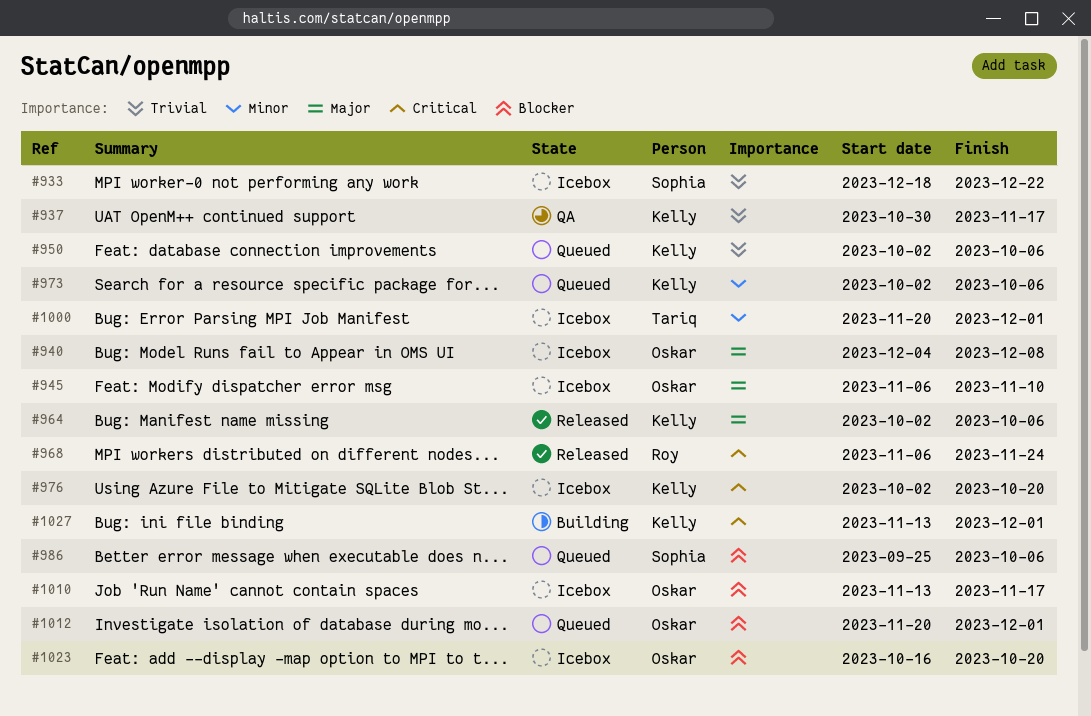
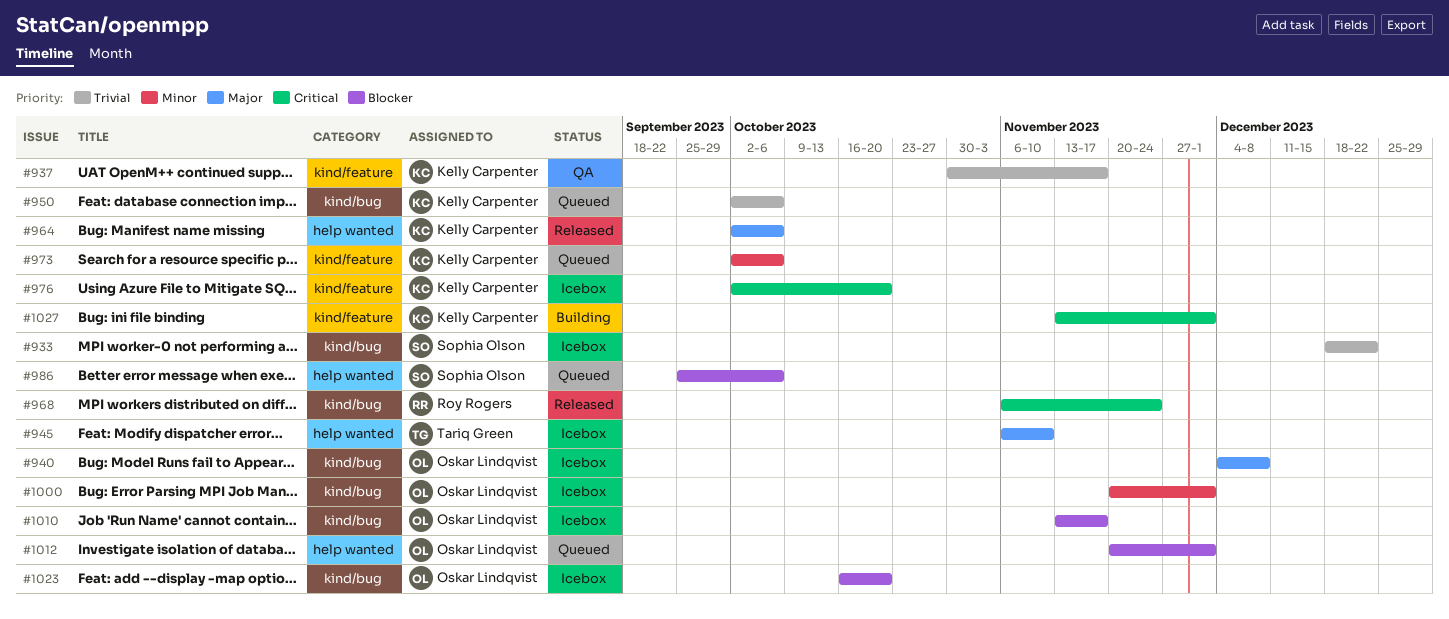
#945, owner: Oskar Lindqvist -> Tariq Green
#1000, owner: Tariq Green -> Oskar Lindqvist

